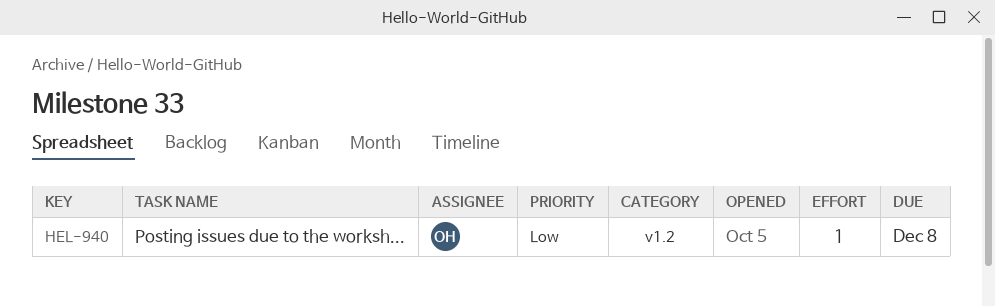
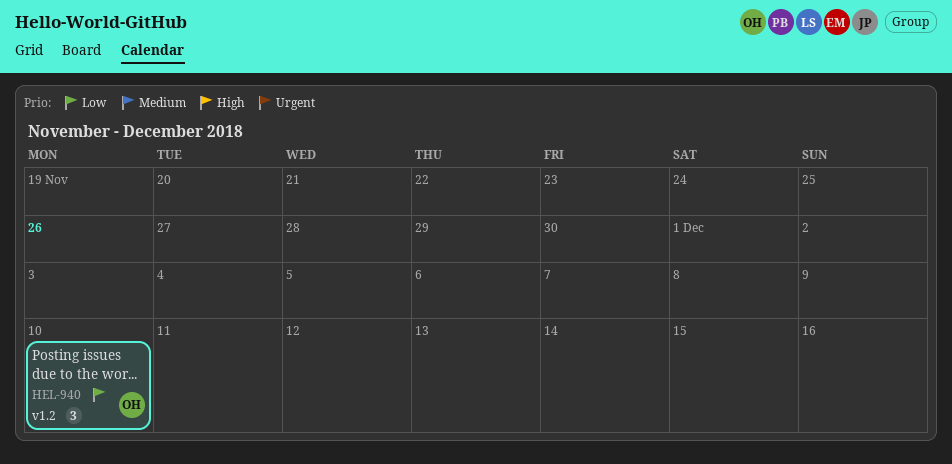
HEL-940, estimate: 1 -> 3
HEL-940, due: Dec 8 -> Dec 10

